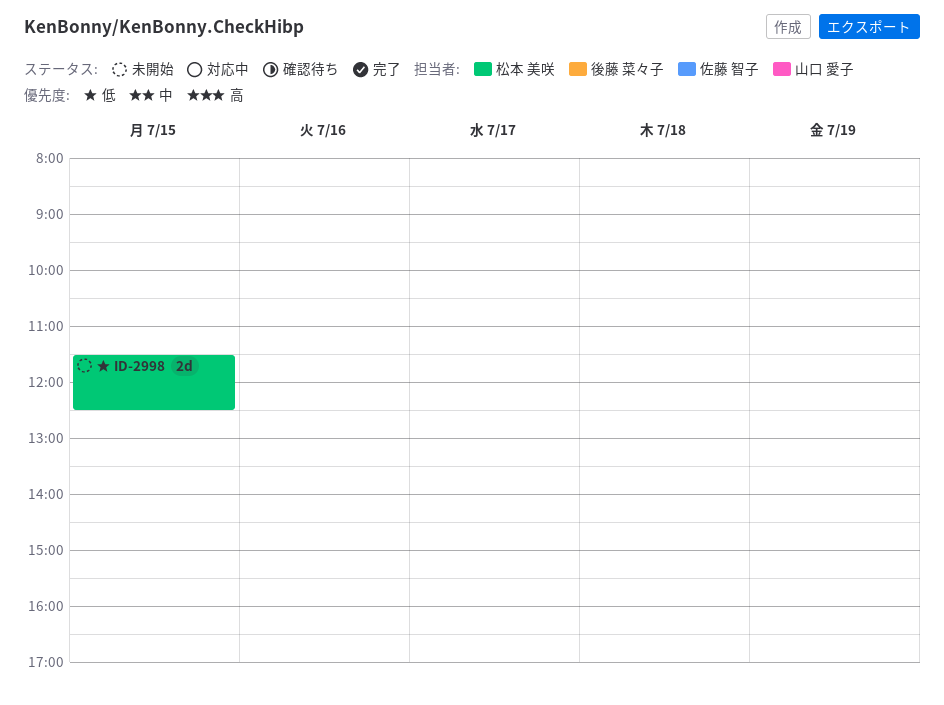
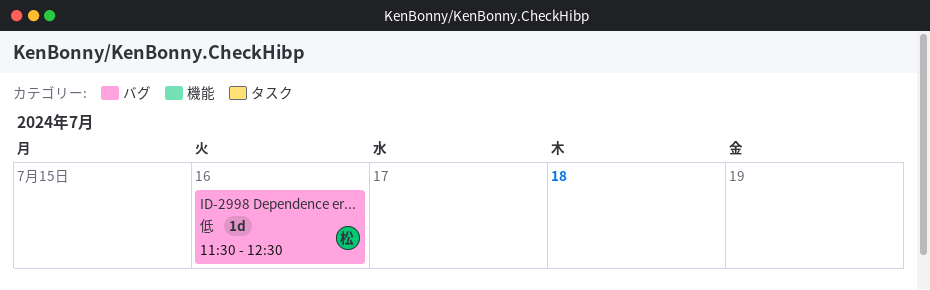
ID-2998, estimate: 2d -> 1d
ID-2998, day: Jul 15 -> Jul 16

